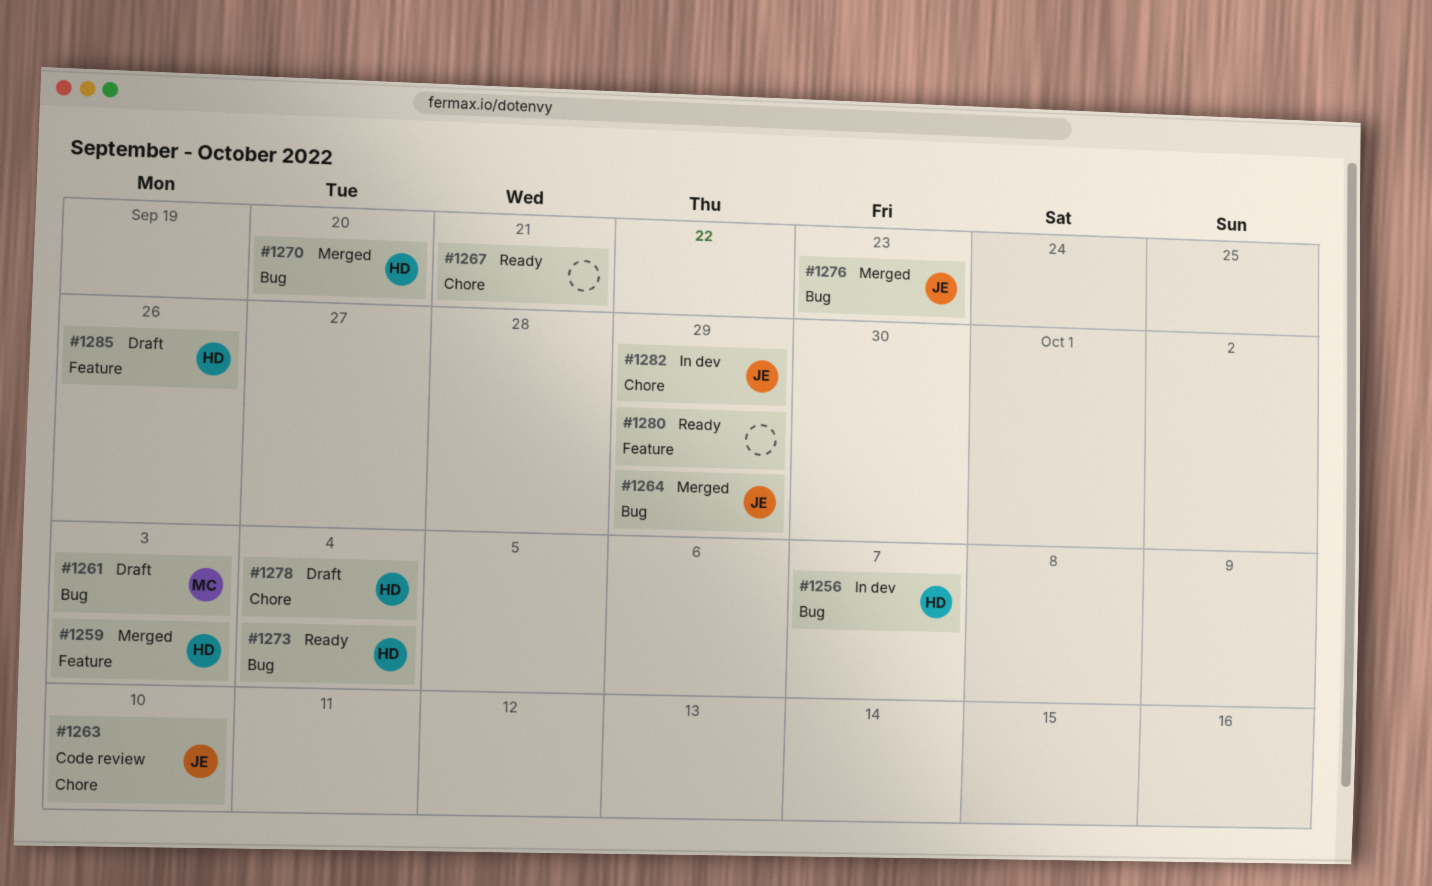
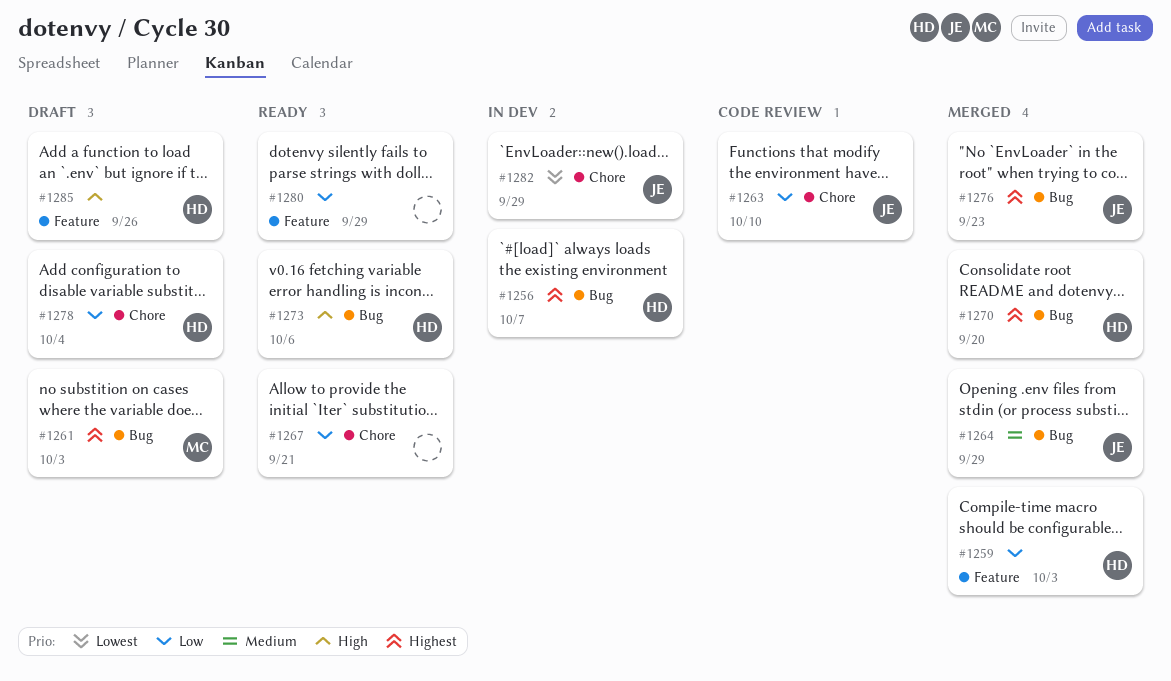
#1273, due: Oct 4 -> Oct 6

